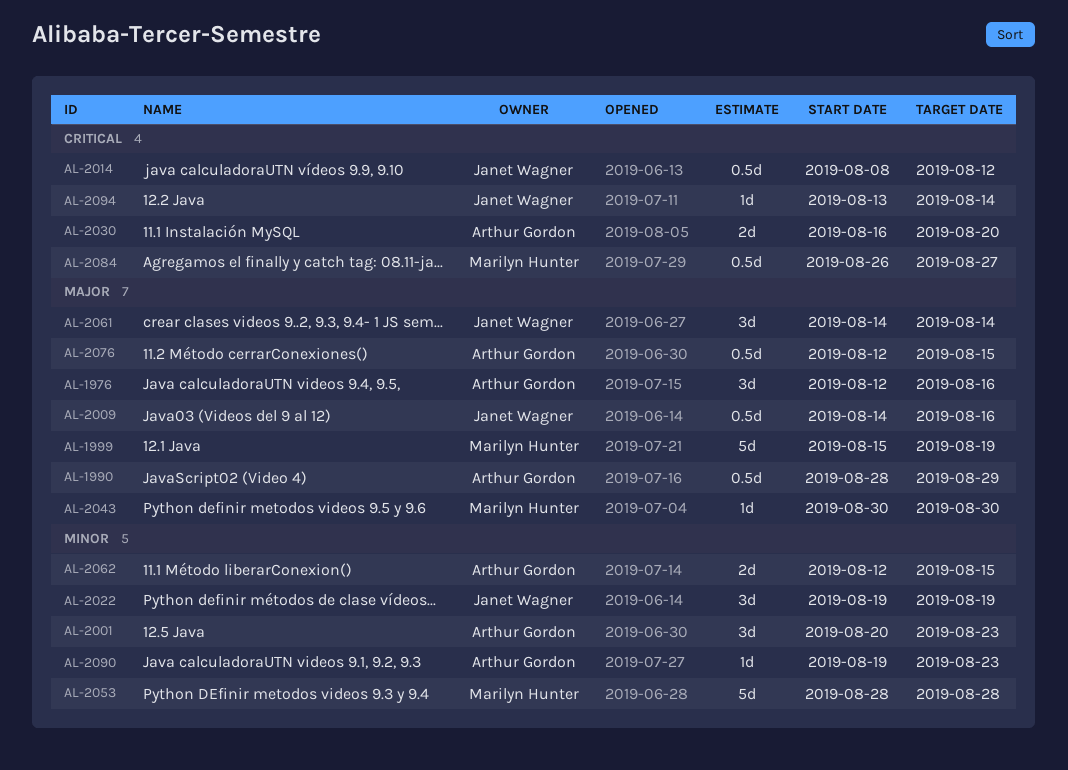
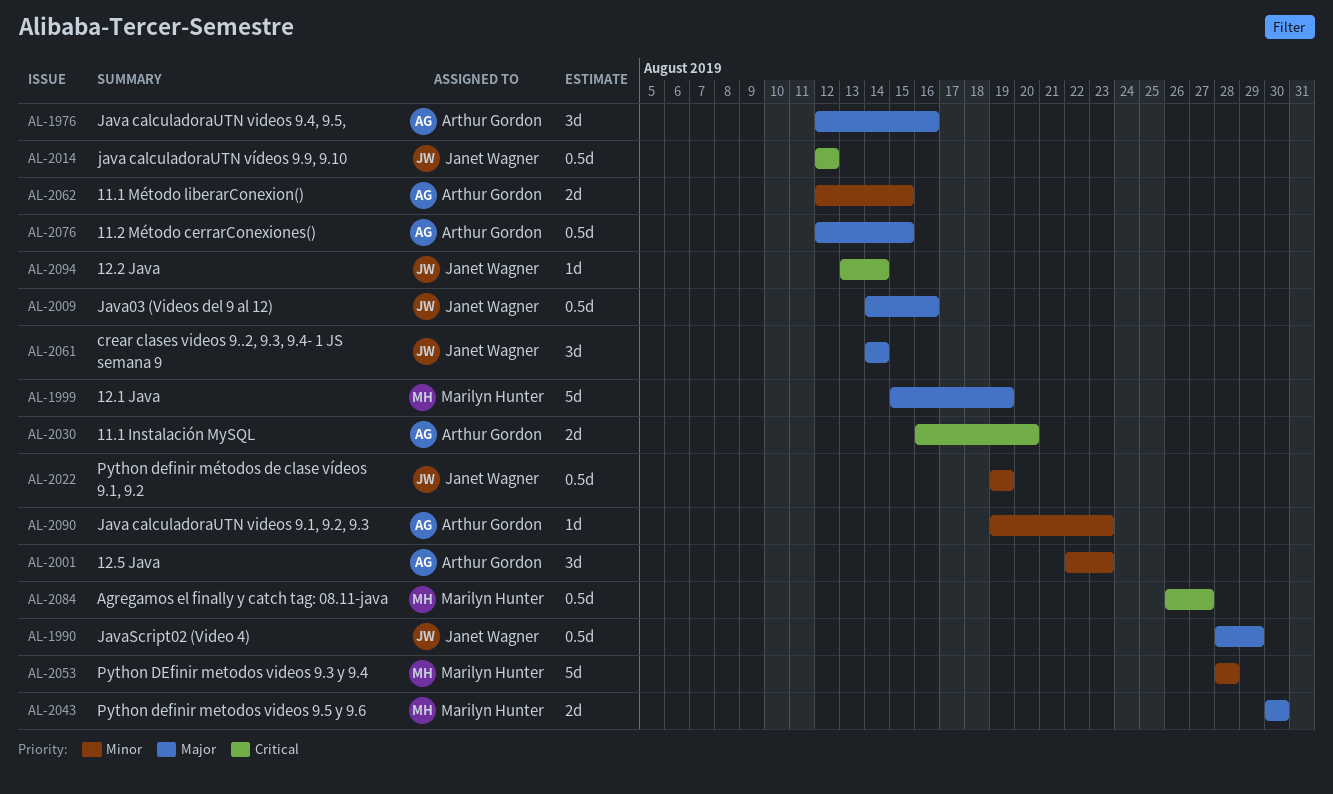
AL-1990, owner: Arthur Gordon -> Janet Wagner
AL-2001, start: Aug 20 -> Aug 22
AL-2014, start: Aug 8 -> Aug 12
AL-2022, estimate: 3d -> 0.5d
AL-2043, estimate: 1d -> 2d

